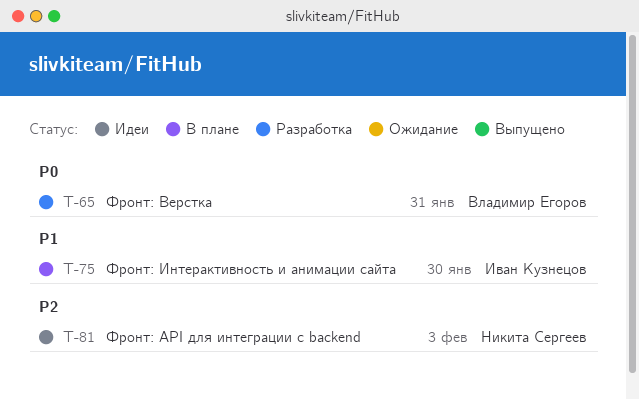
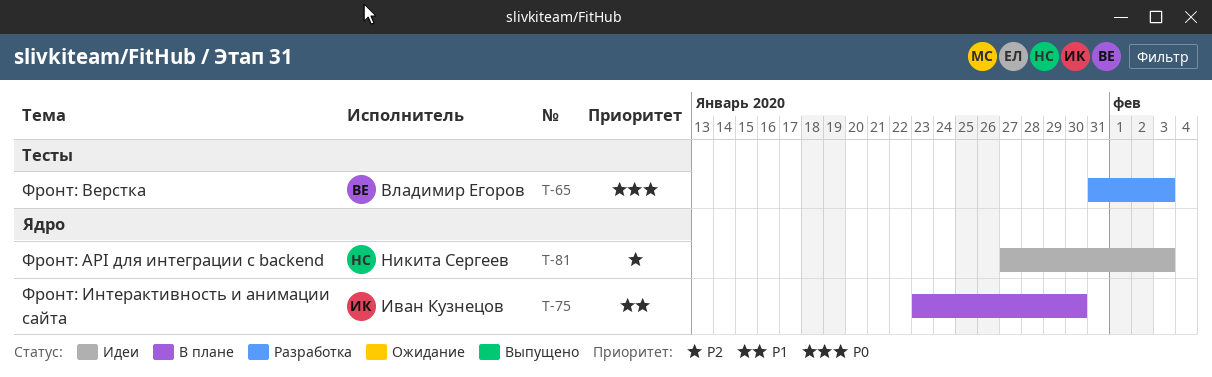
T-65, due: Jan 31 -> Feb 3

